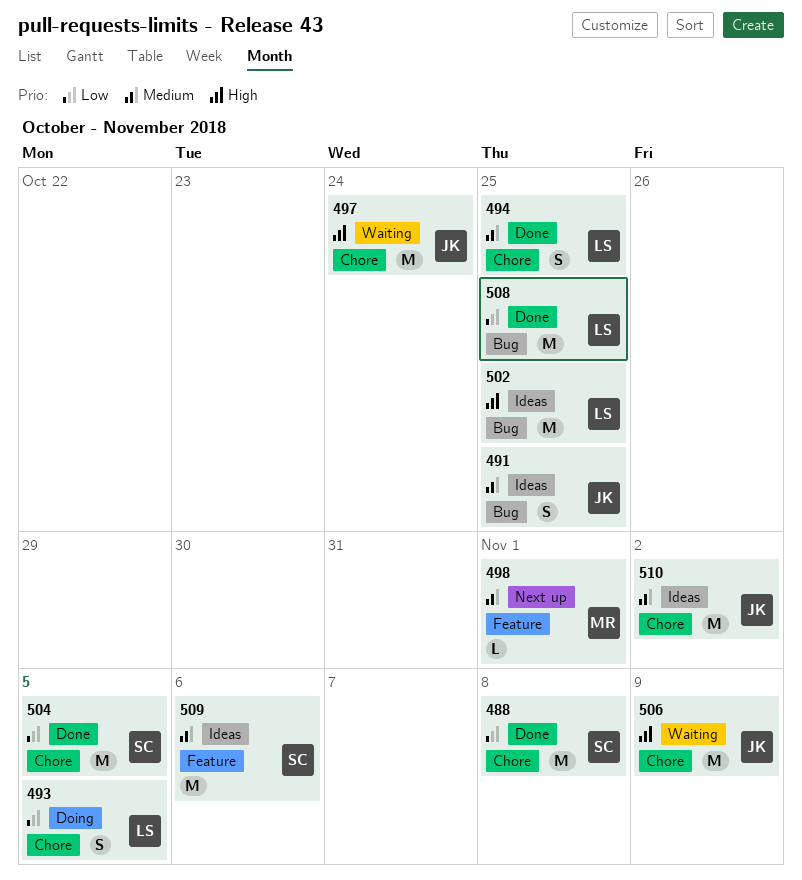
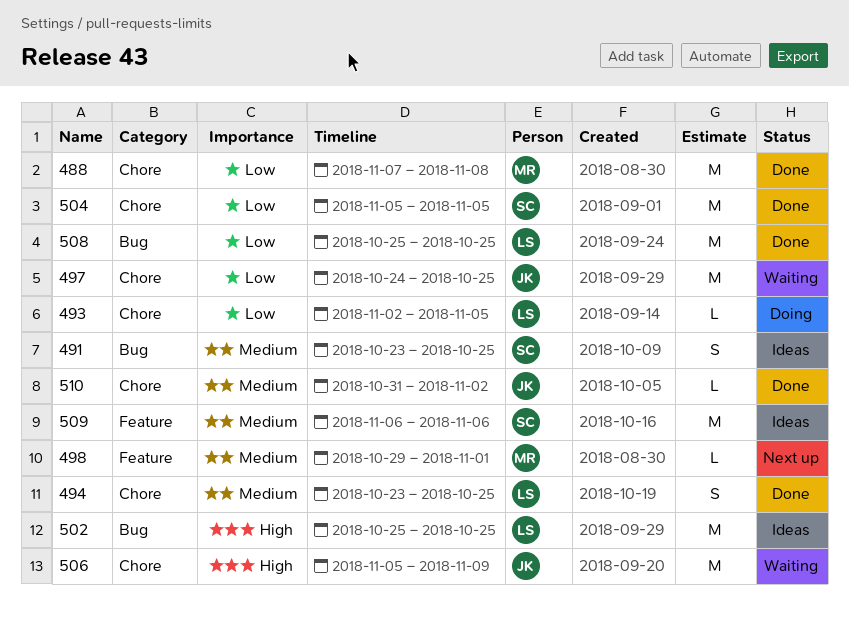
488, owner: SC -> MR
491, owner: JK -> SC
493, estimate: S -> L
497, priority: High -> Low
497, due: Oct 24 -> Oct 25
510, status: Ideas -> Done
510, estimate: M -> L

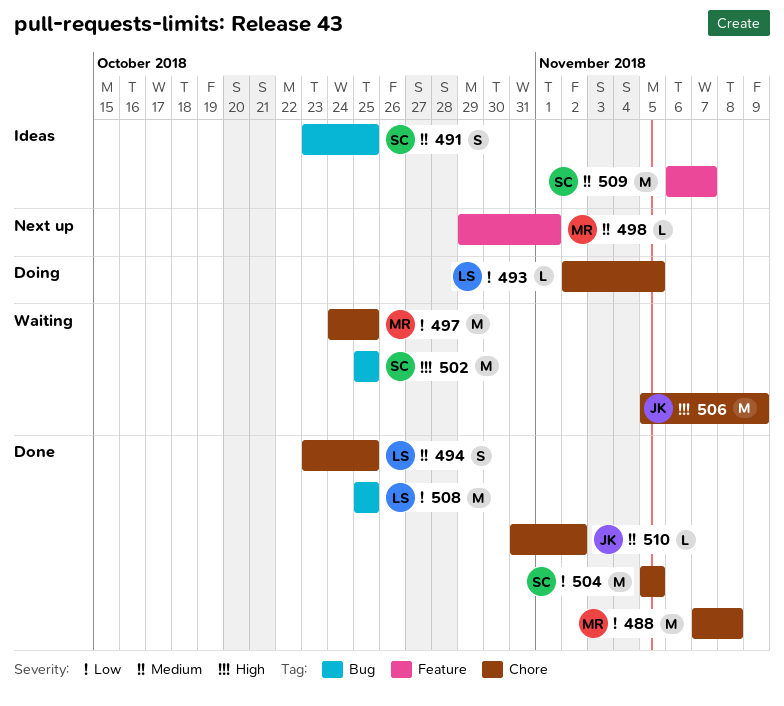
497, owner: JK -> MR
502, status: Ideas -> Waiting
502, owner: LS -> SC
509, due: Nov 6 -> Nov 7

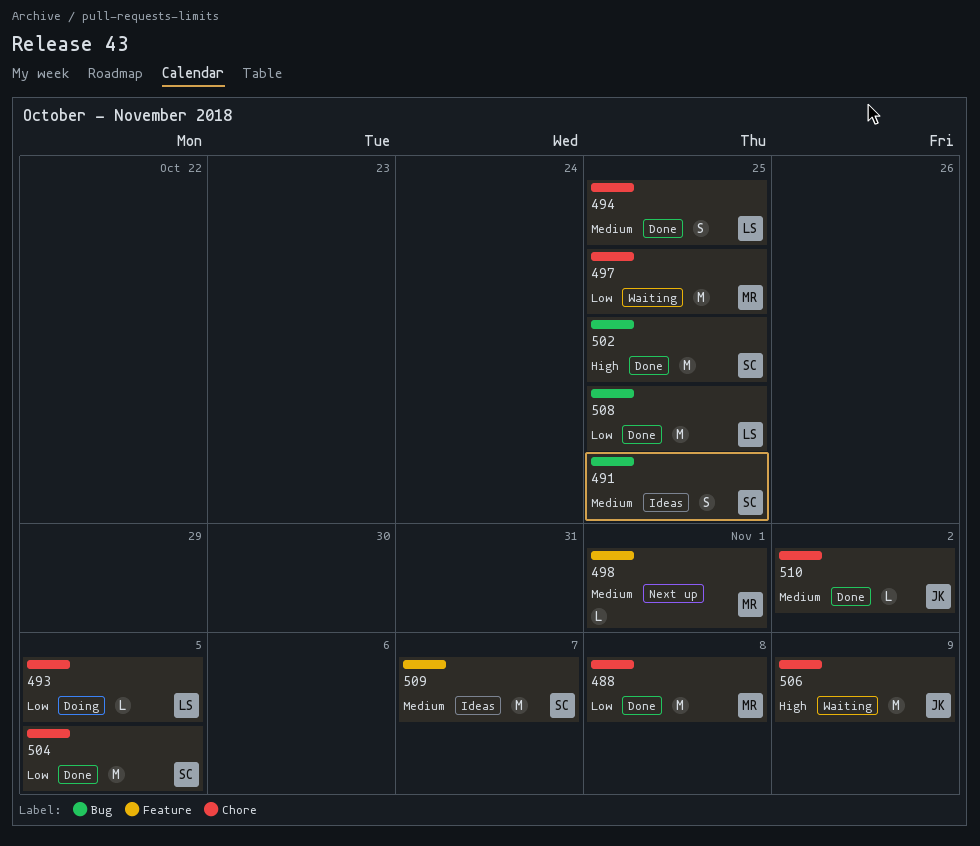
502, status: Waiting -> Done

